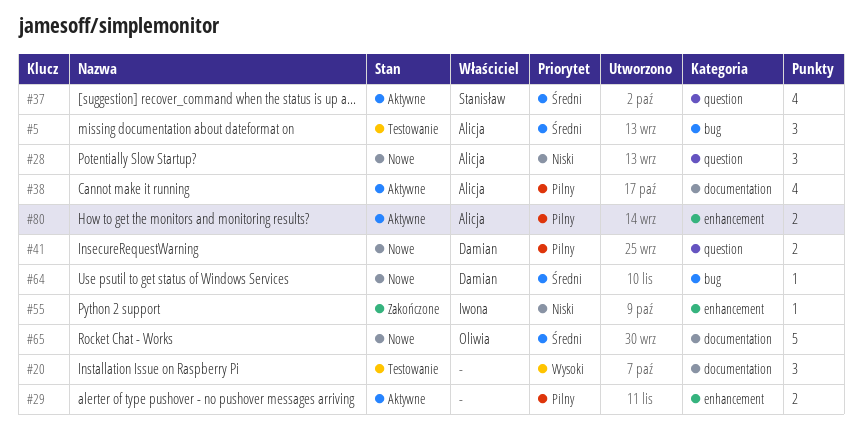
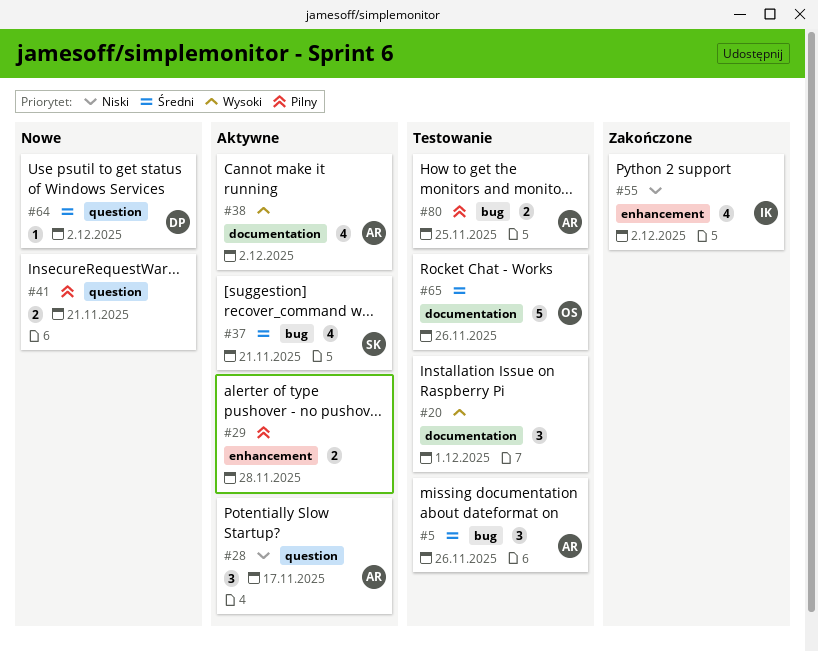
#28, status: Nowe -> Aktywne
#37, label: question -> bug
#38, priority: Pilny -> Wysoki
#41, owner: Damian -> none
#55, estimate: 1 -> 4
#64, label: bug -> question
#65, status: Nowe -> Testowanie
#80, status: Aktywne -> Testowanie
#80, label: enhancement -> bug

